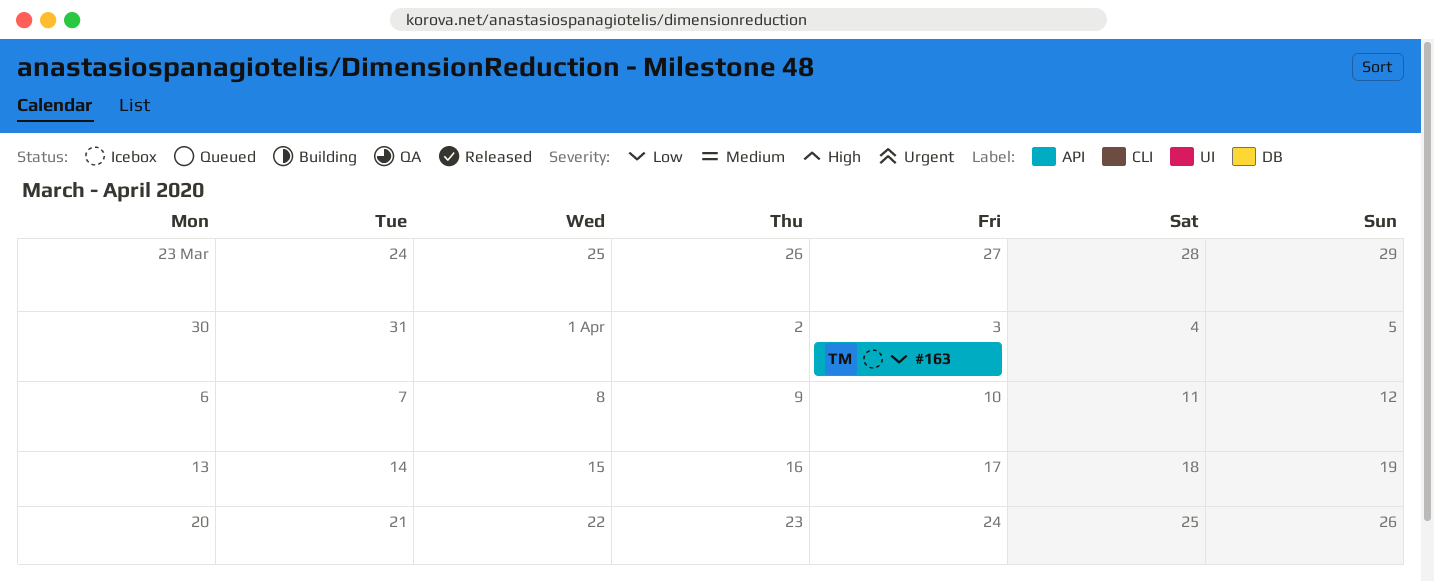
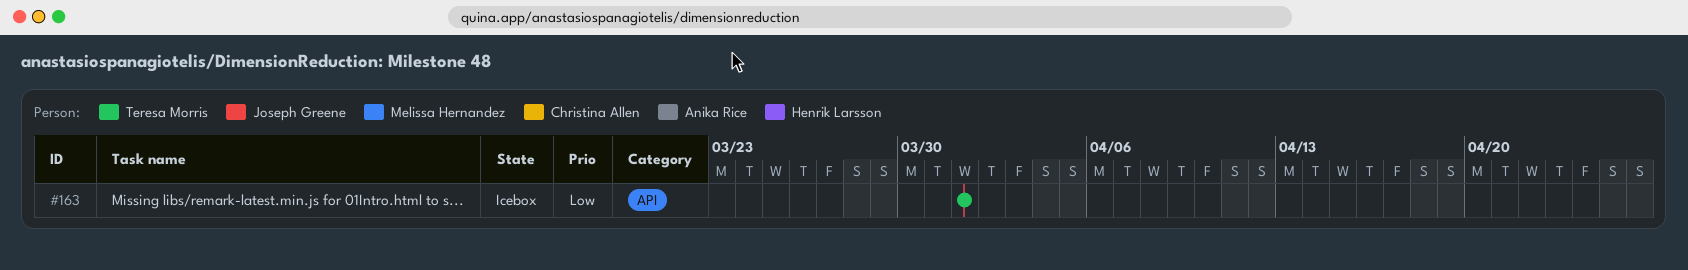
#163, start: Apr 3 -> Apr 1
#163, due: Apr 3 -> Apr 1

